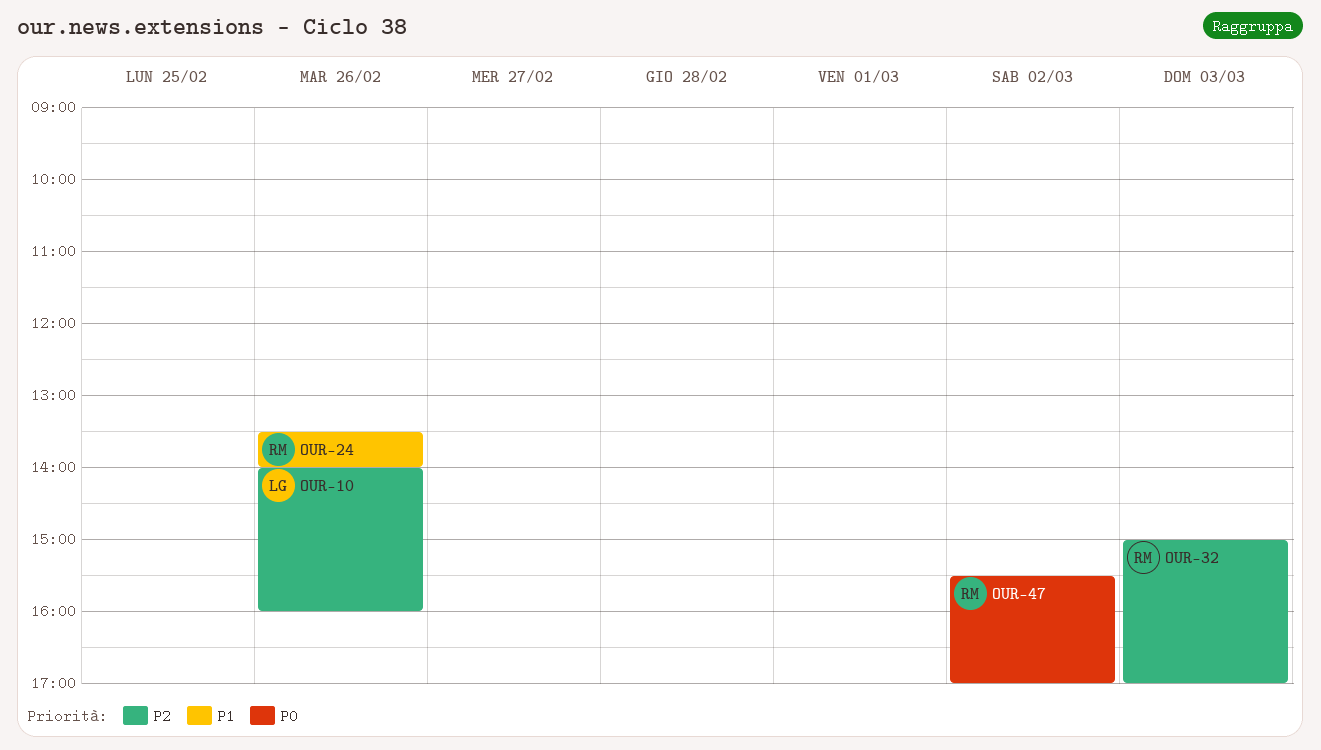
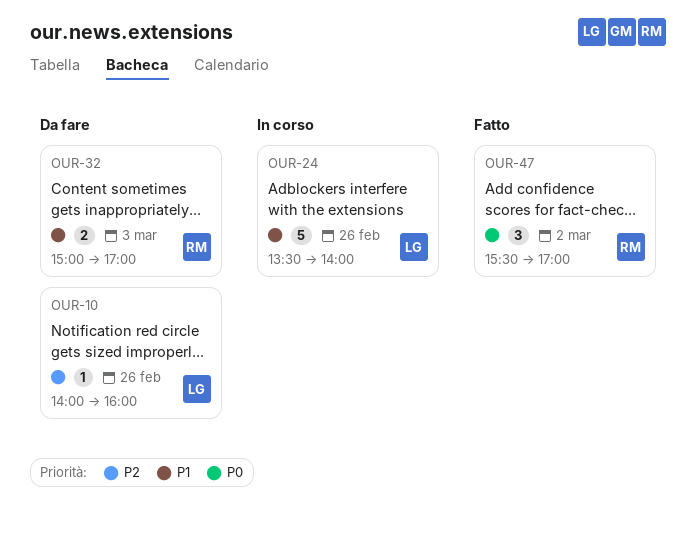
OUR-24, owner: RM -> LG
OUR-32, priority: P2 -> P1

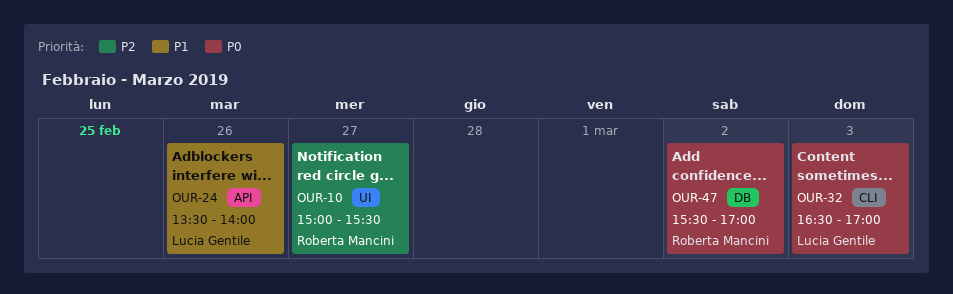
OUR-10, owner: Lucia Gentile -> Roberta Mancini
OUR-10, day: Feb 26 -> Feb 27
OUR-10, begins: 14:00 -> 15:00
OUR-10, ends: 16:00 -> 15:30
OUR-32, owner: Roberta Mancini -> Lucia Gentile
OUR-32, priority: P1 -> P0
OUR-32, begins: 15:00 -> 16:30

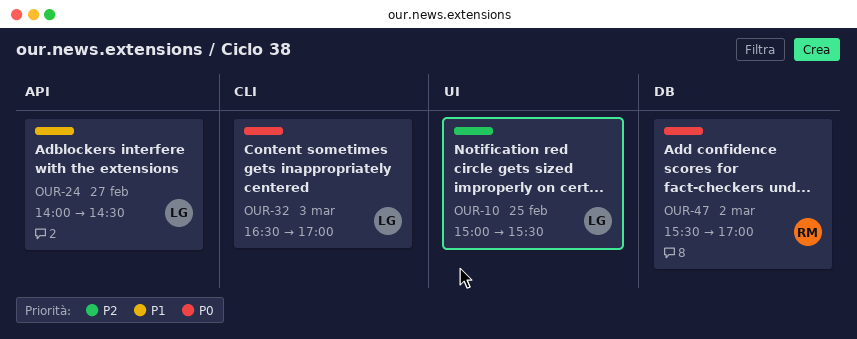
OUR-10, owner: Roberta Mancini -> Lucia Gentile
OUR-10, day: Feb 27 -> Feb 25
OUR-24, day: Feb 26 -> Feb 27
OUR-24, begins: 13:30 -> 14:00
OUR-24, ends: 14:00 -> 14:30

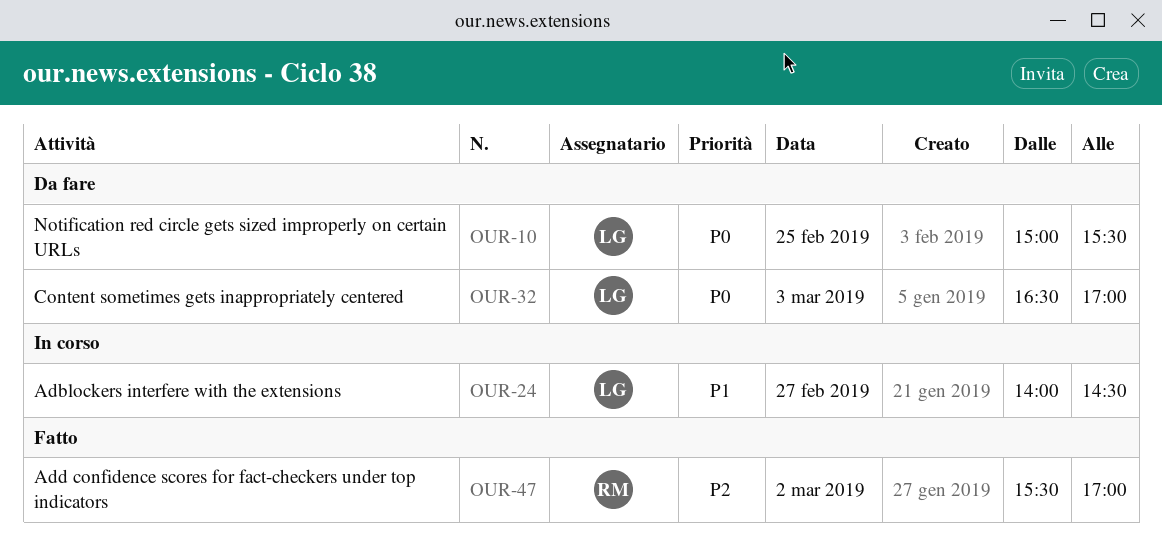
OUR-10, priority: P2 -> P0
OUR-47, priority: P0 -> P2

